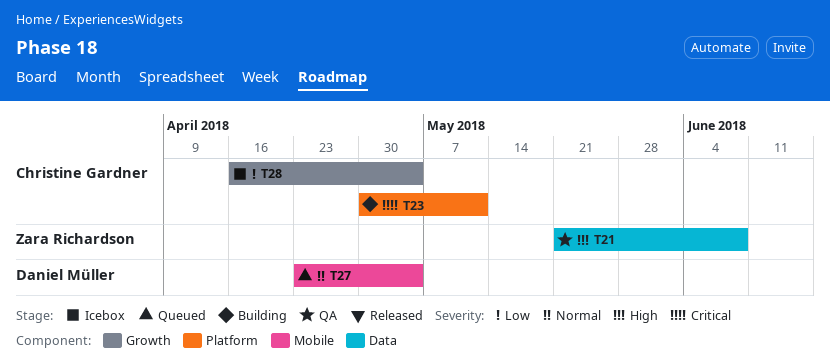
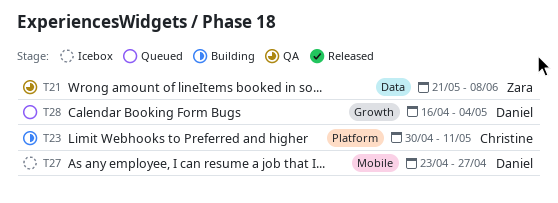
T27, status: Queued -> Icebox
T27, due: May 4 -> Apr 27
T28, status: Icebox -> Queued
T28, owner: Christine Gardner -> Daniel Müller

